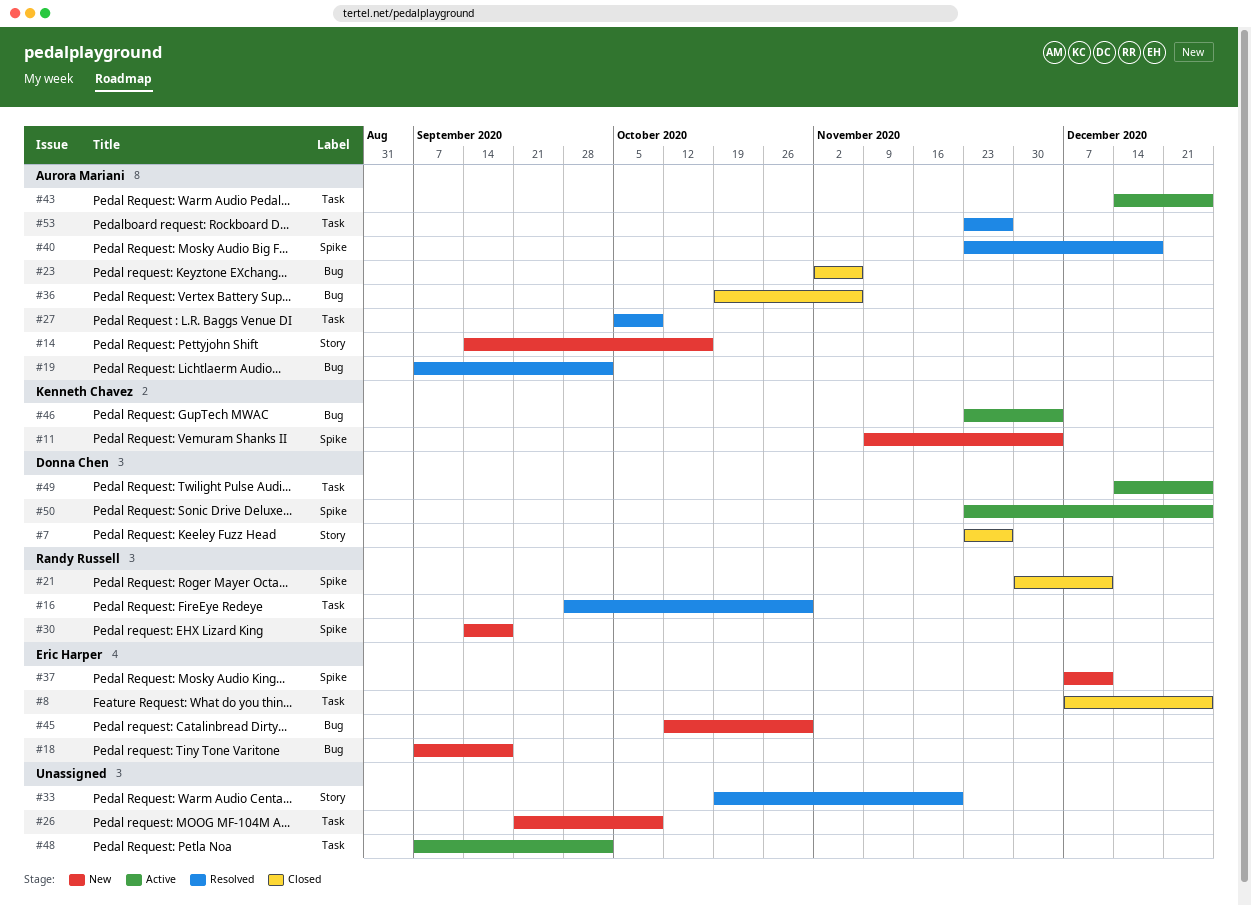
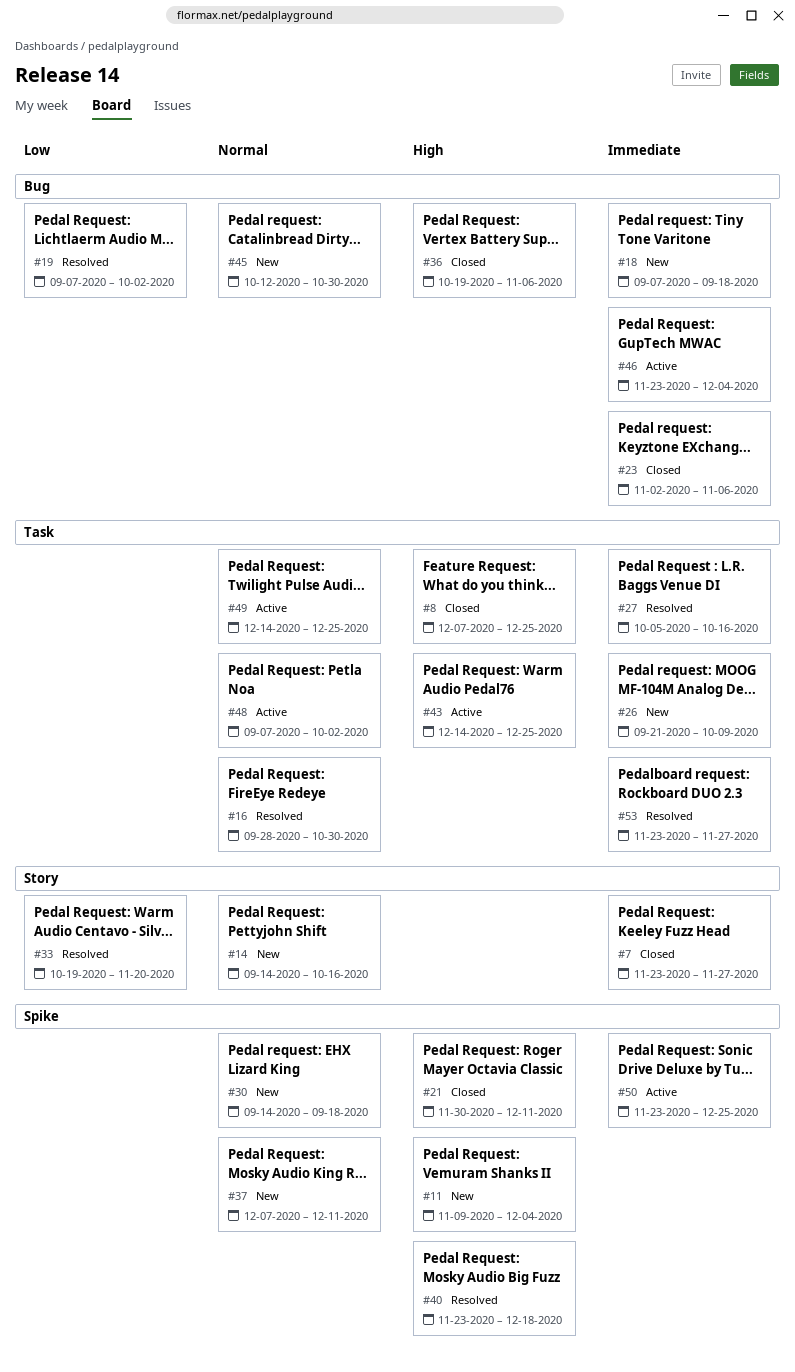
#27, due: Oct 9 -> Oct 16

